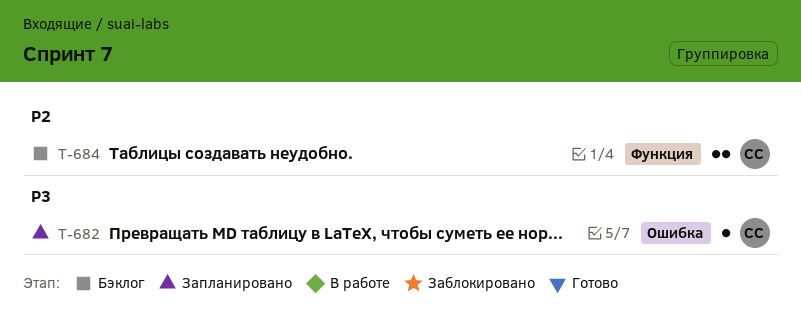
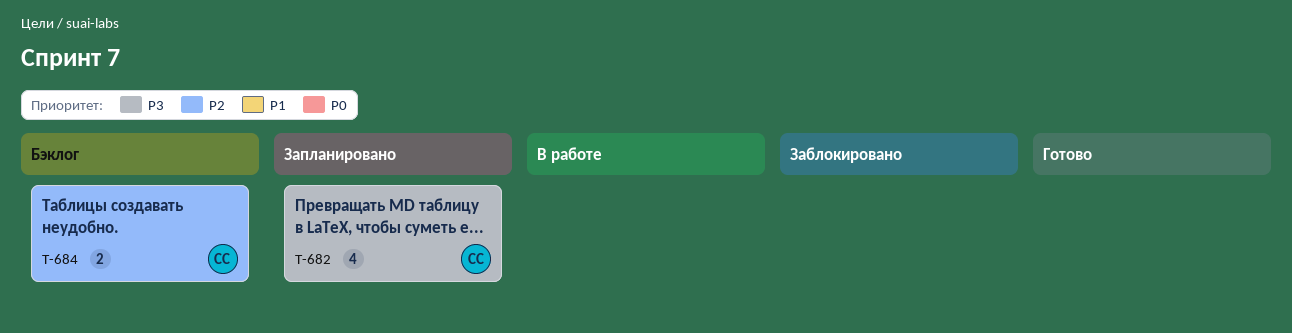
T-682, estimate: 1 -> 4

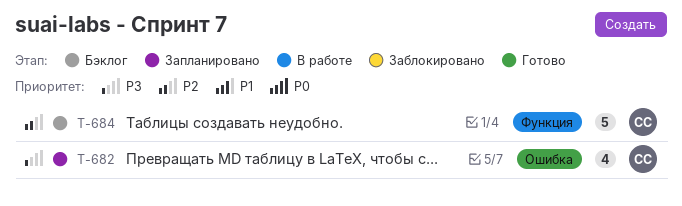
T-684, estimate: 2 -> 5

